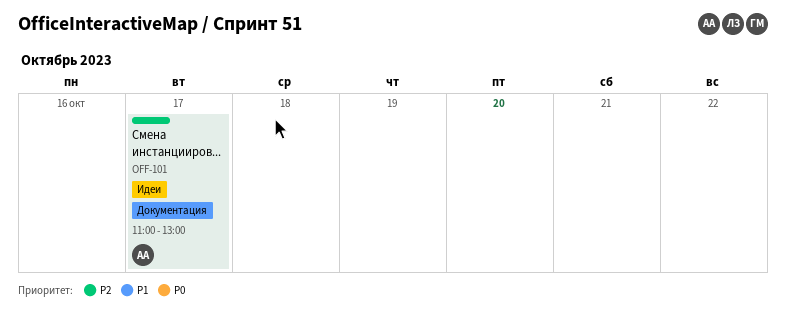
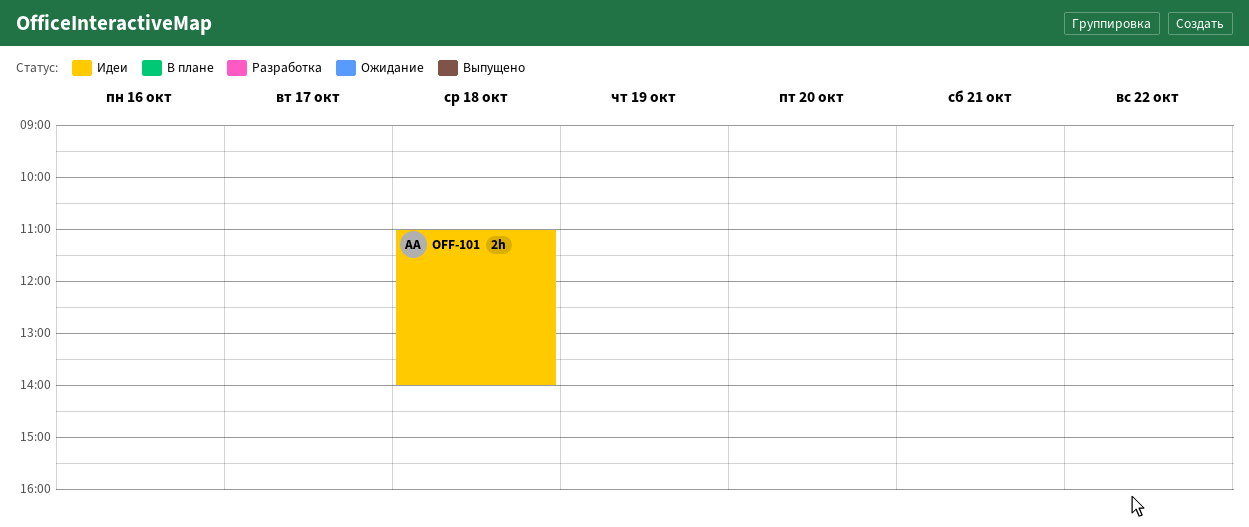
OFF-101, day: Oct 17 -> Oct 18
OFF-101, ends: 13:00 -> 14:00

